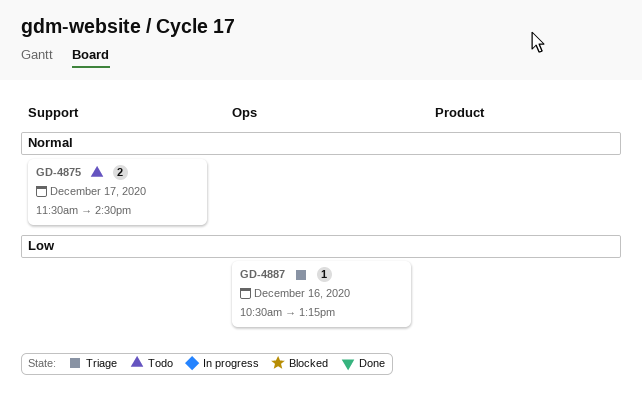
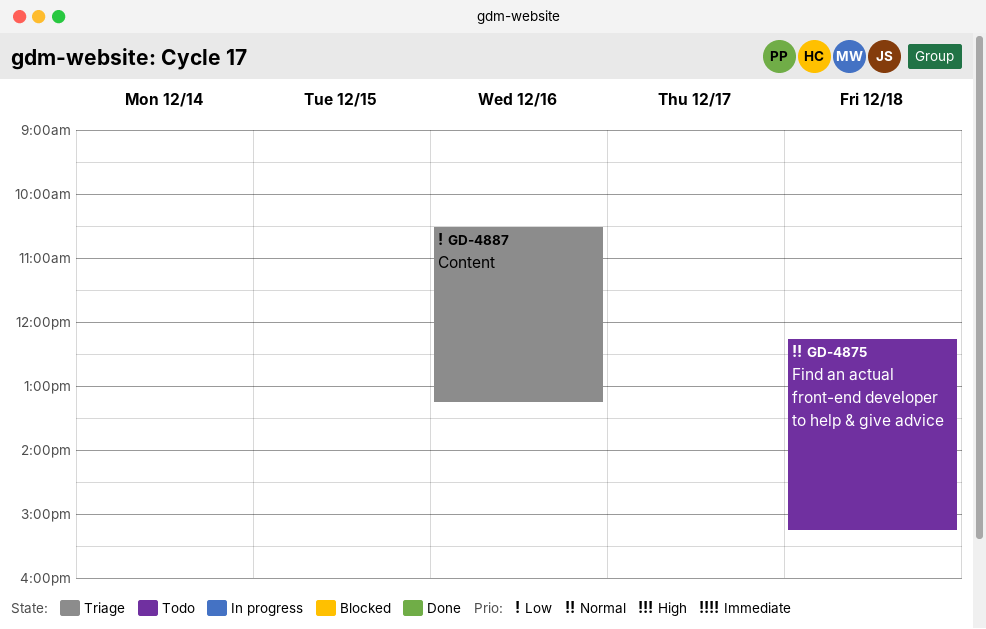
GD-4875, day: Dec 17 -> Dec 18
GD-4875, begins: 11:30 -> 12:15
GD-4875, ends: 14:30 -> 15:15

